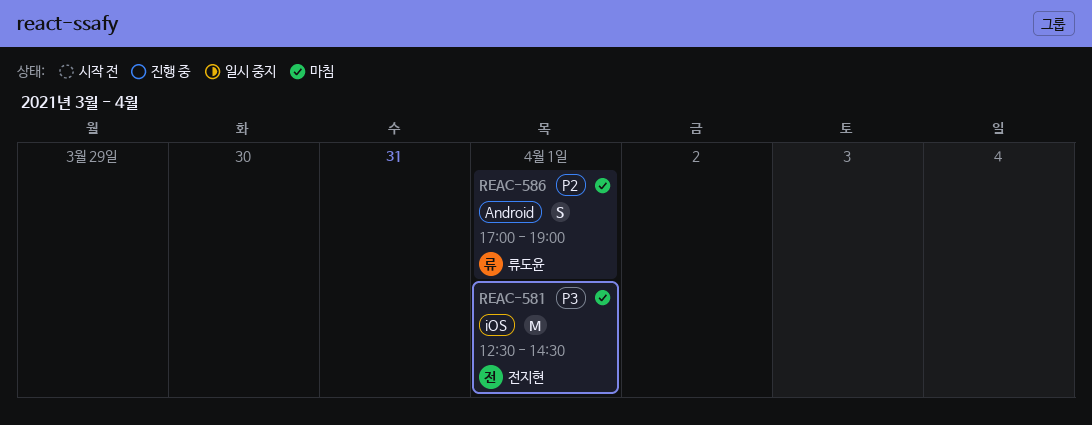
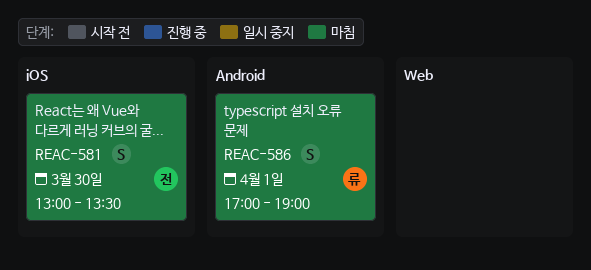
REAC-581, estimate: M -> S
REAC-581, day: Apr 1 -> Mar 30
REAC-581, begins: 12:30 -> 13:00
REAC-581, ends: 14:30 -> 13:30

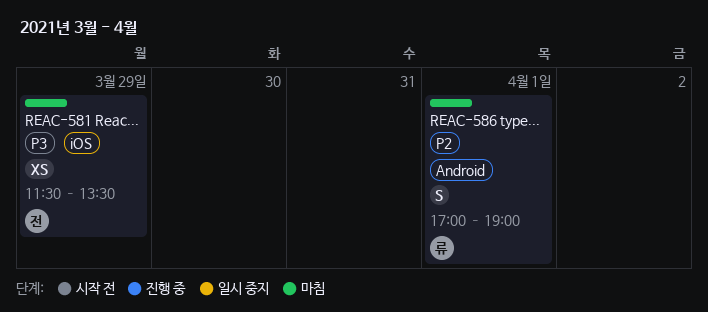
REAC-581, estimate: S -> XS
REAC-581, day: Mar 30 -> Mar 29
REAC-581, begins: 13:00 -> 11:30

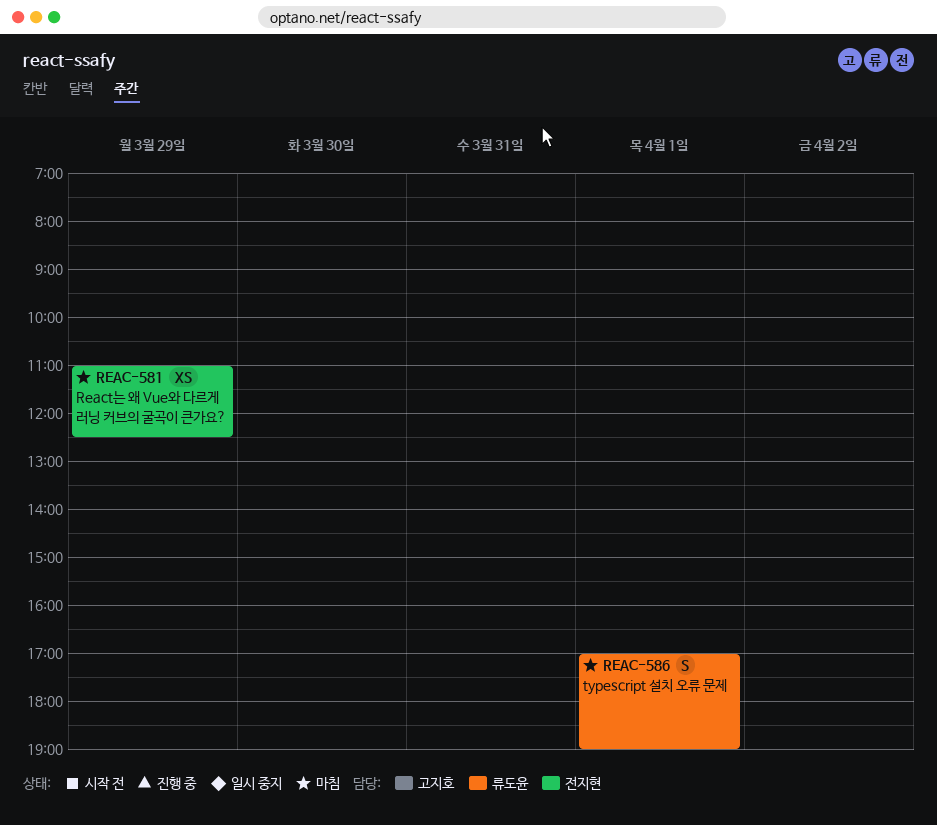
REAC-581, begins: 11:30 -> 11:00
REAC-581, ends: 13:30 -> 12:30

